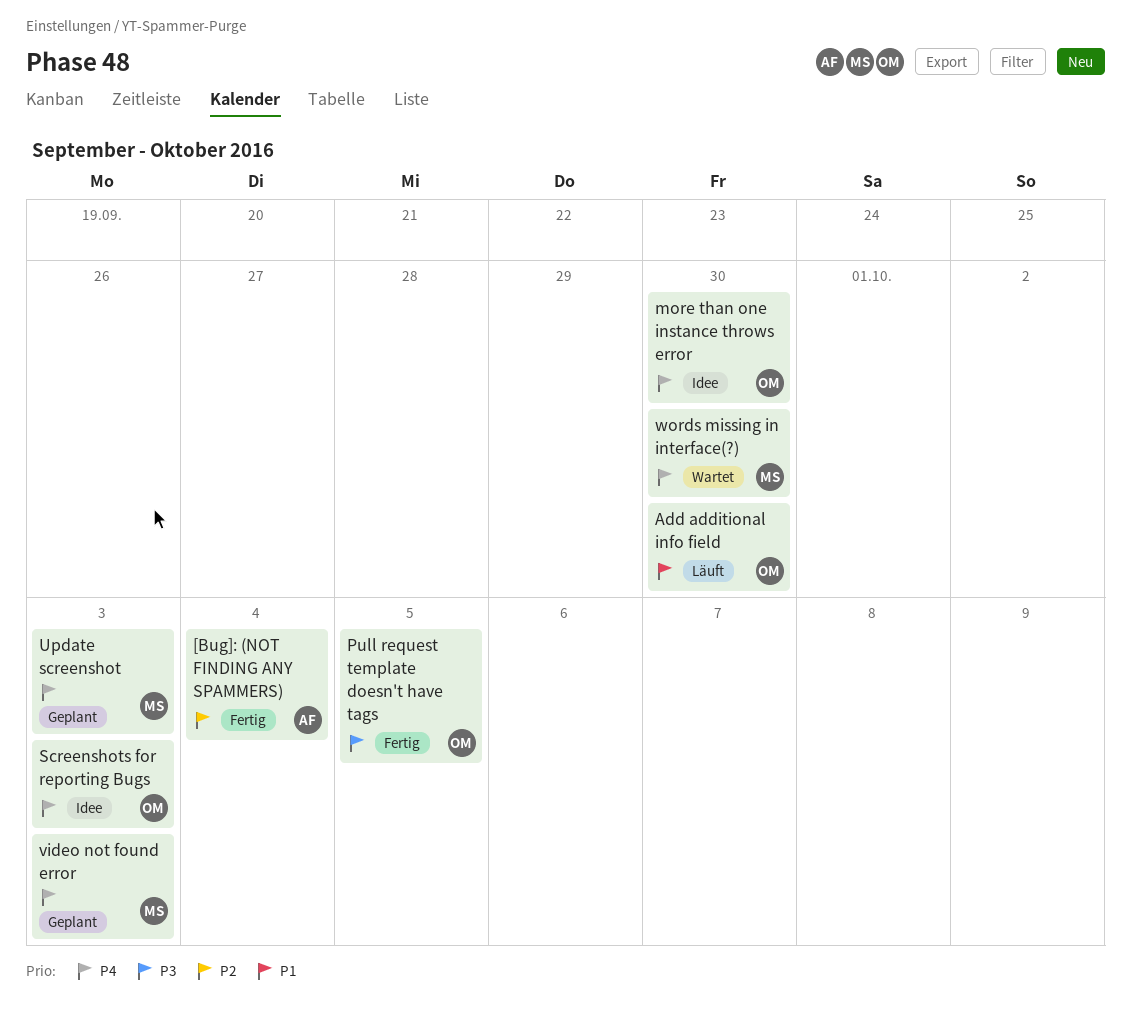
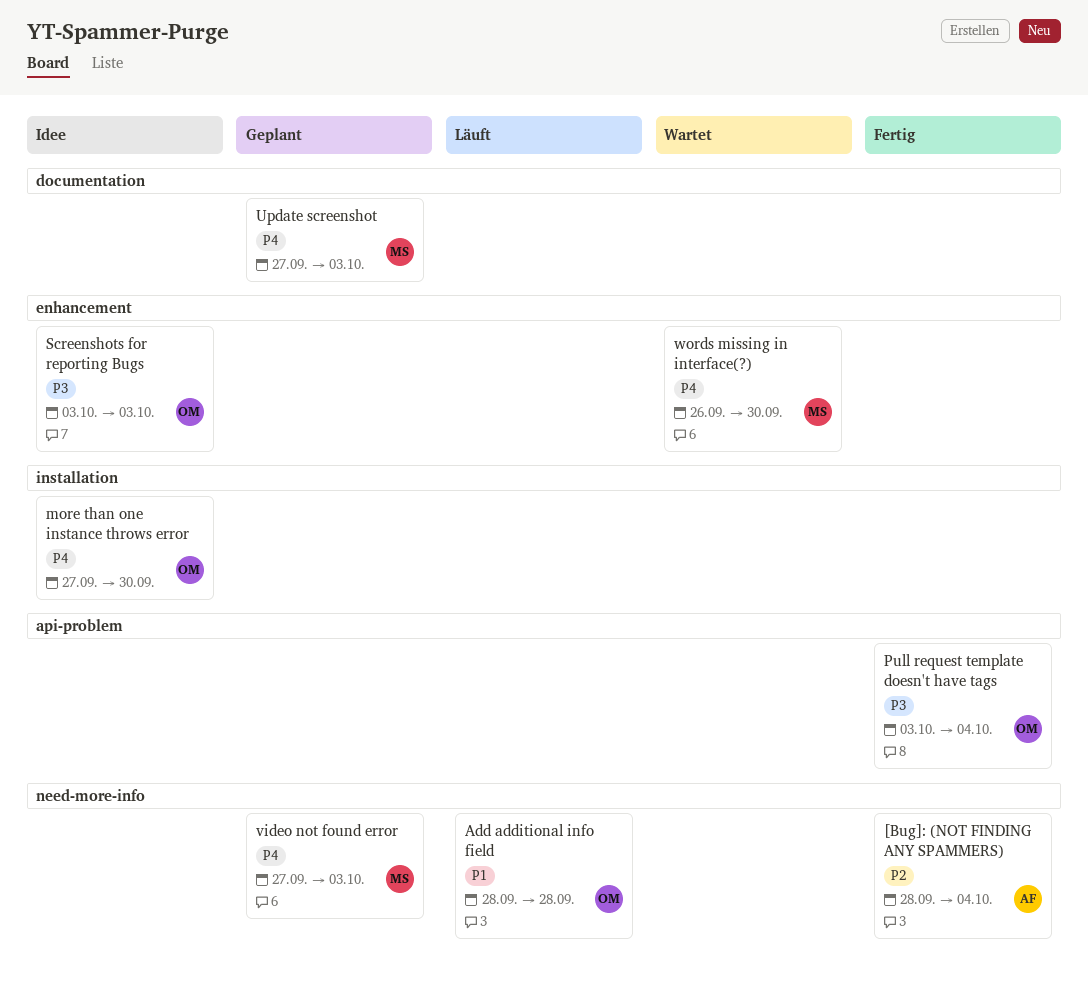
Add additional info field, due: Sep 30 -> Sep 28
Pull request template doesn't have tags, due: Oct 5 -> Oct 4
Screenshots for reporting Bugs, priority: P4 -> P3

